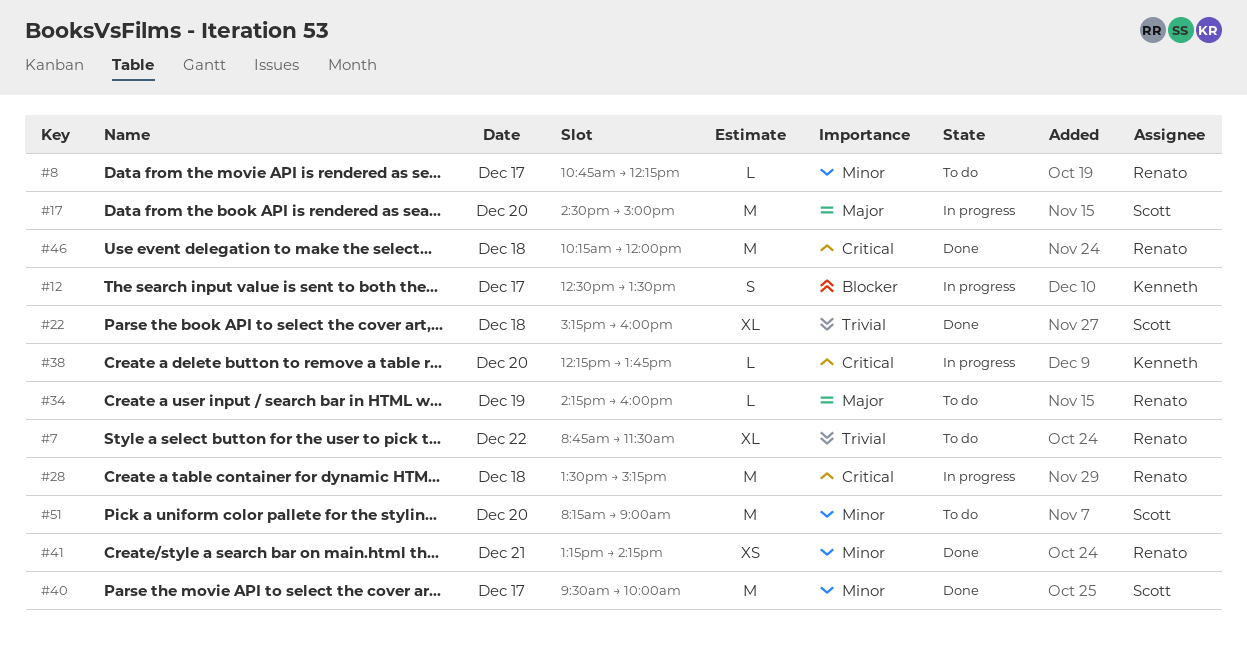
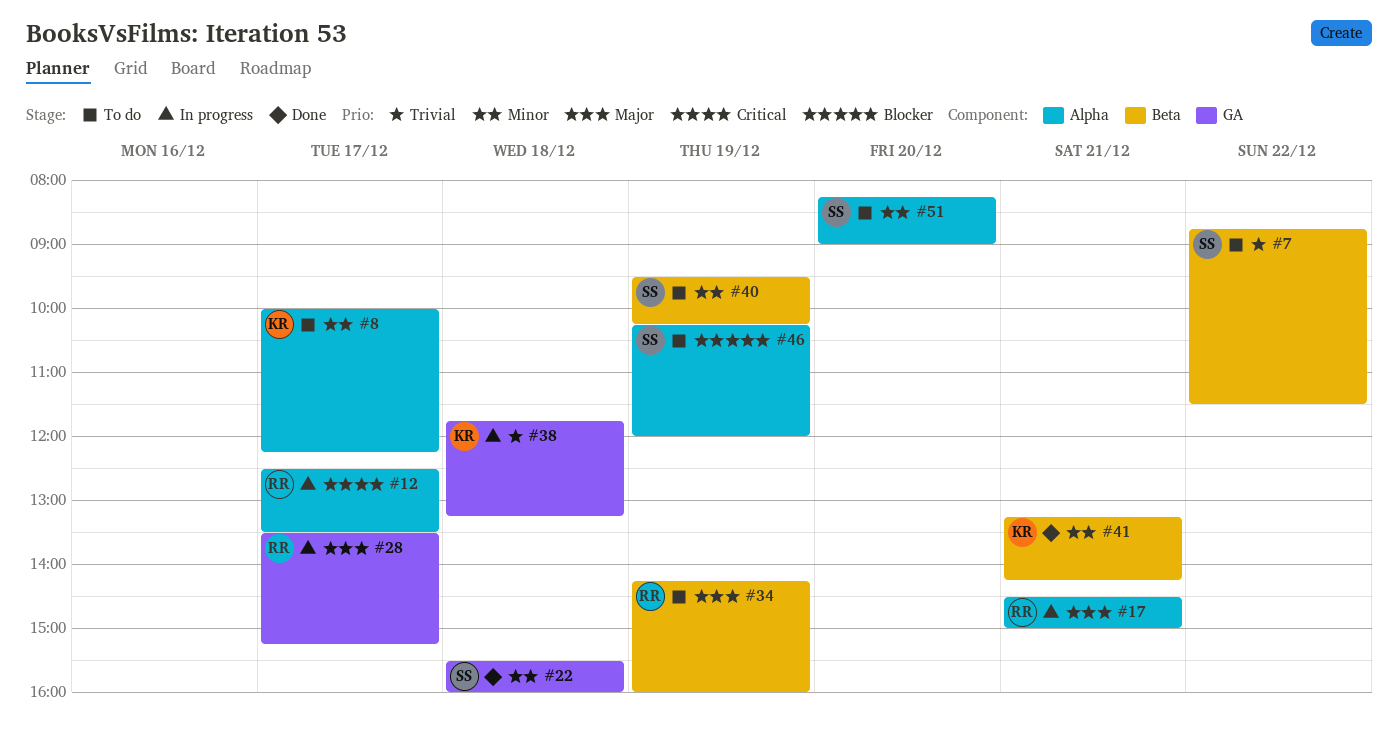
#7, owner: Renato -> Scott
#8, owner: Renato -> Kenneth
#8, begins: 10:45 -> 10:00
#12, owner: Kenneth -> Renato
#12, priority: Blocker -> Critical
#17, owner: Scott -> Renato
#17, day: Dec 20 -> Dec 21
#22, priority: Trivial -> Minor
#22, begins: 15:15 -> 15:30
#28, priority: Critical -> Major
#28, day: Dec 18 -> Dec 17
#38, priority: Critical -> Trivial
#38, day: Dec 20 -> Dec 18
#38, begins: 12:15 -> 11:45
#38, ends: 13:45 -> 13:15
#40, status: Done -> To do
#40, day: Dec 17 -> Dec 19
#40, ends: 10:00 -> 10:15
#41, owner: Renato -> Kenneth
#46, status: Done -> To do
#46, owner: Renato -> Scott
#46, priority: Critical -> Blocker
#46, day: Dec 18 -> Dec 19

